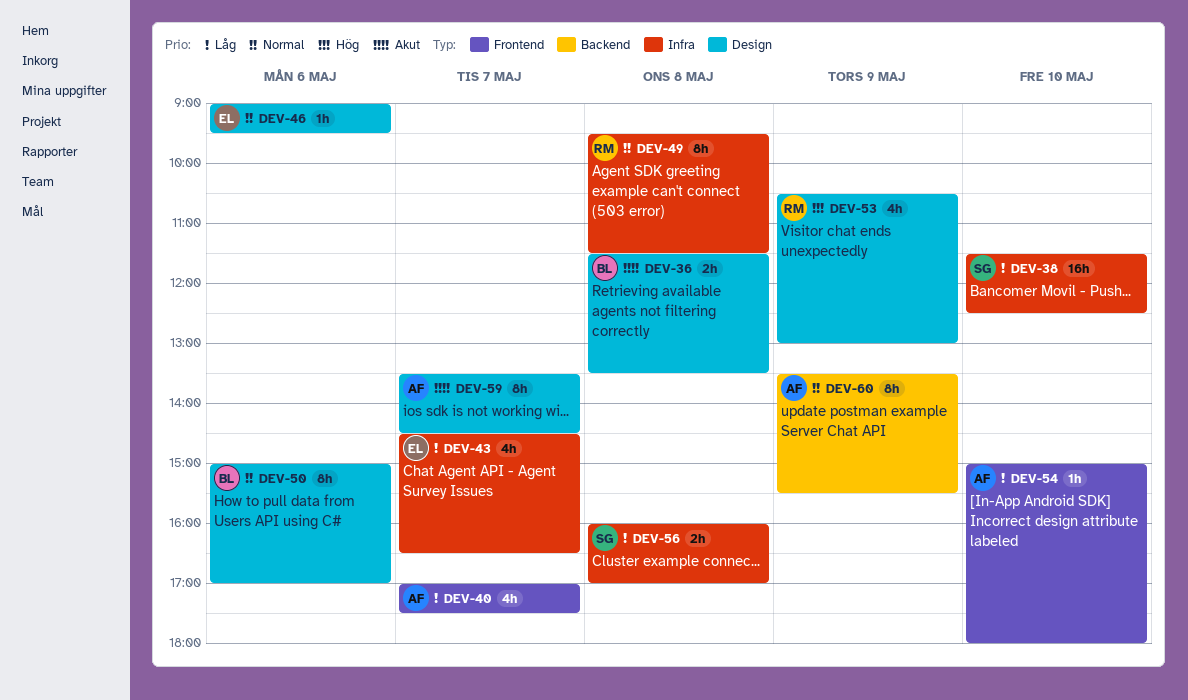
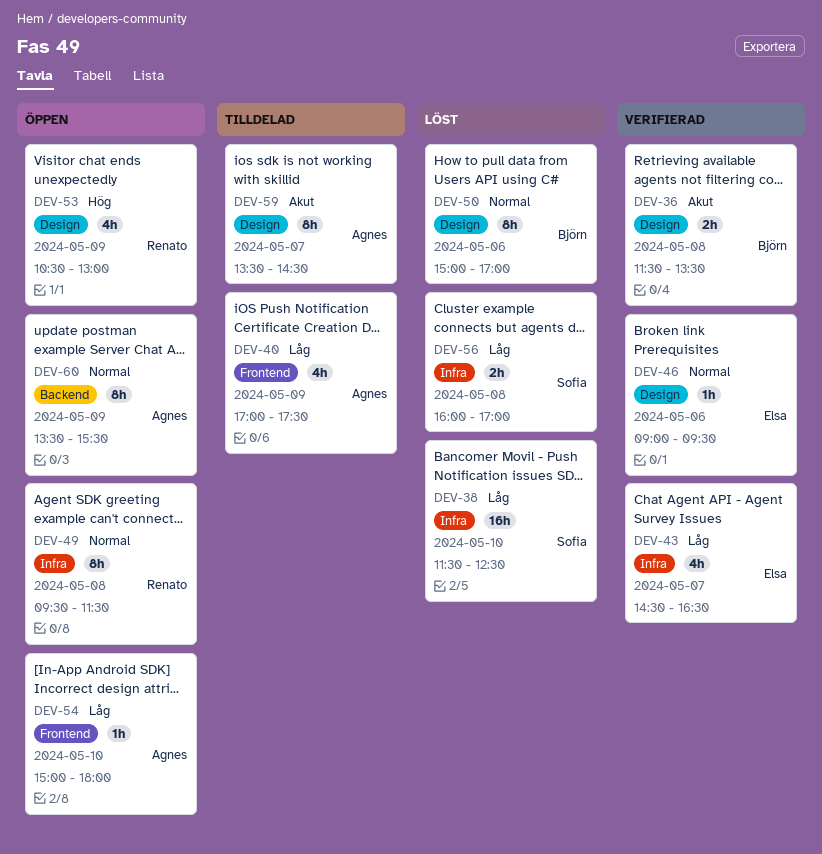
DEV-40, day: May 7 -> May 9

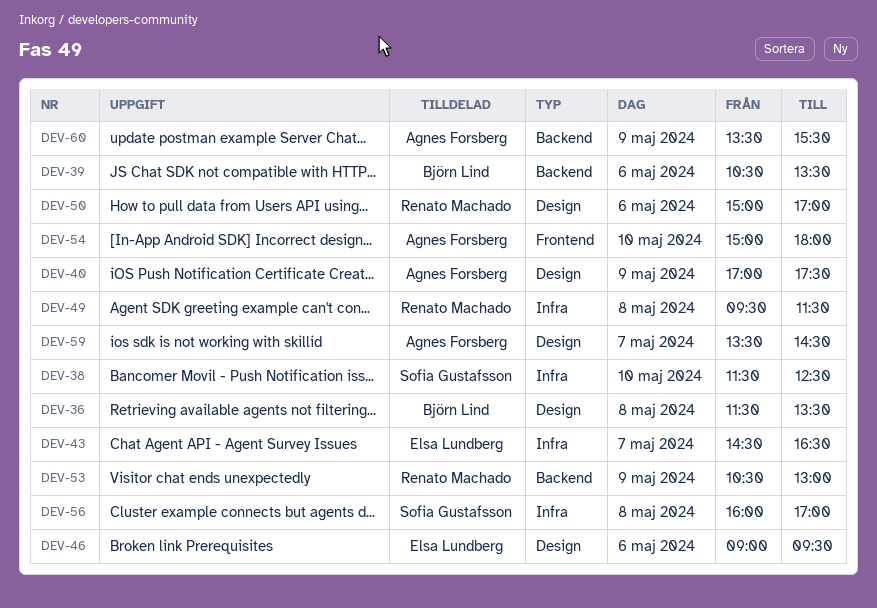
DEV-39: none -> present
DEV-40, label: Frontend -> Design
DEV-50, owner: Björn Lind -> Renato Machado
DEV-53, label: Design -> Backend

